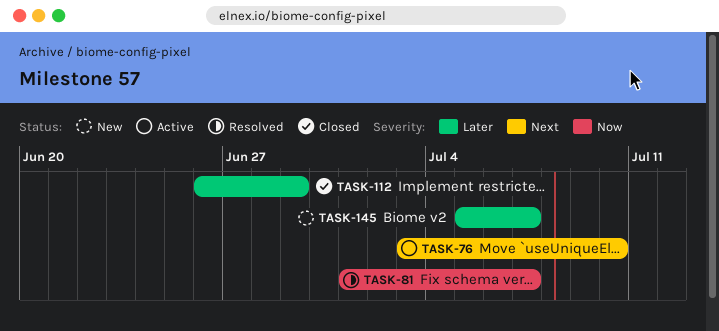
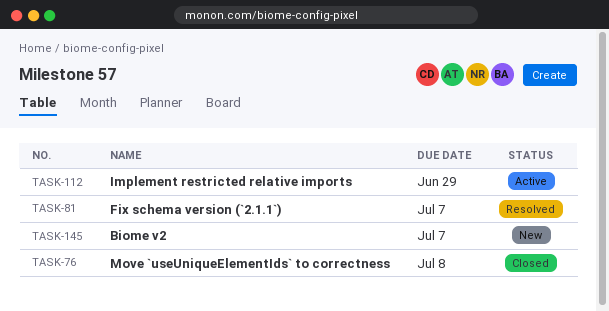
TASK-76, status: Active -> Closed
TASK-76, due: Jul 10 -> Jul 8
TASK-112, status: Closed -> Active

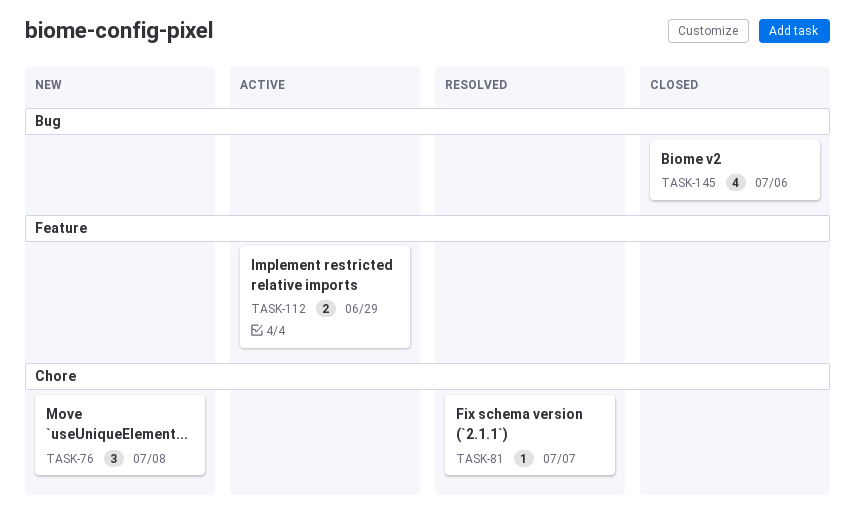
TASK-76, status: Closed -> New
TASK-145, status: New -> Closed
TASK-145, due: Jul 7 -> Jul 6

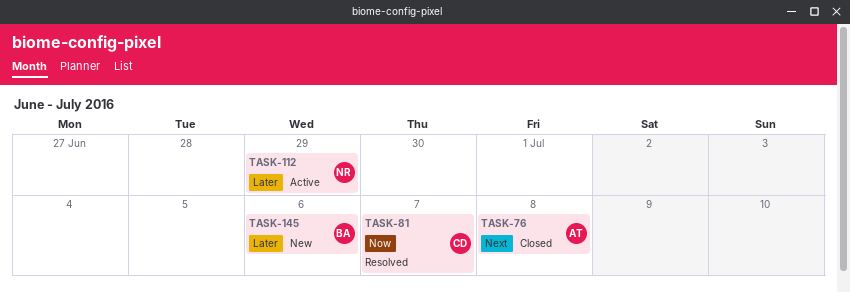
TASK-76, status: New -> Closed
TASK-145, status: Closed -> New

